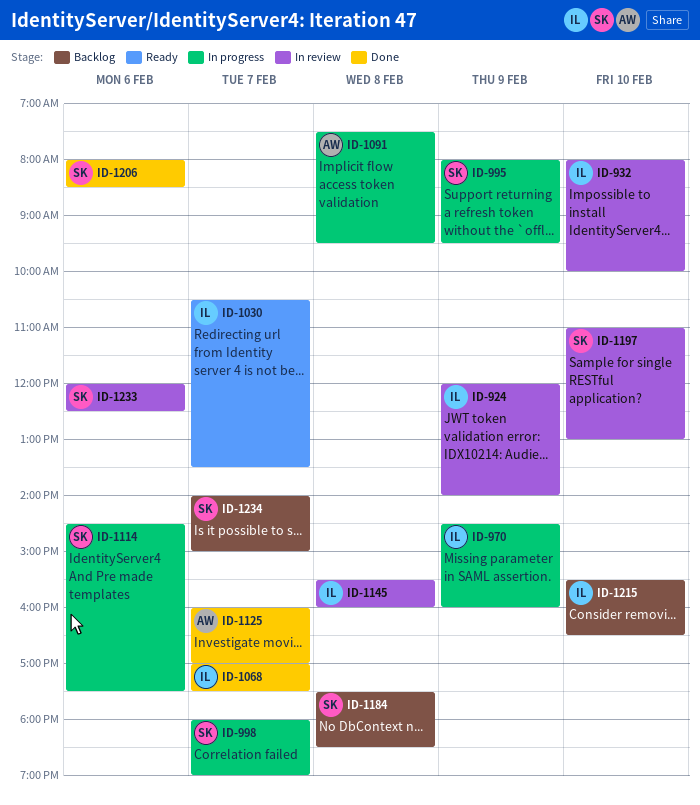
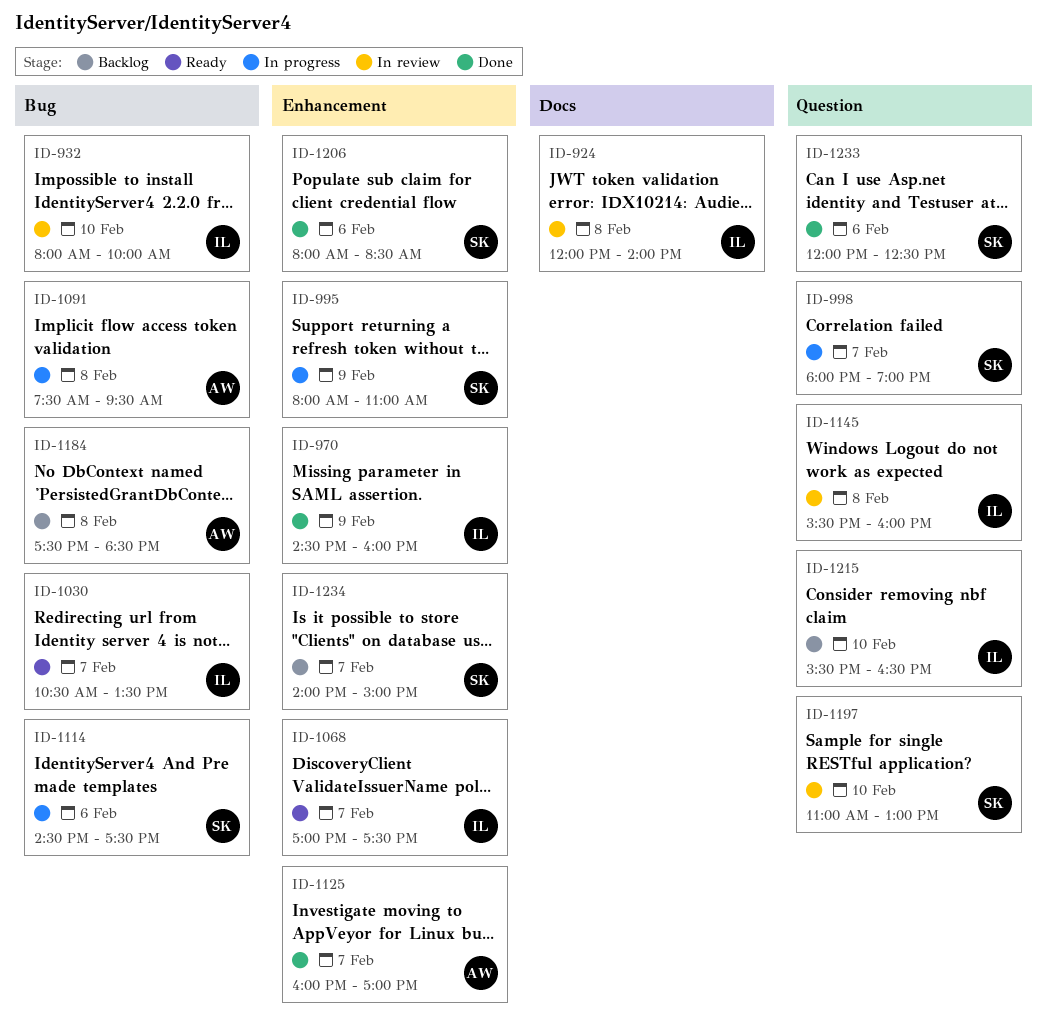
ID-924, day: Feb 9 -> Feb 8
ID-970, status: In progress -> Done
ID-995, ends: 09:30 -> 11:00
ID-1068, status: Done -> Ready
ID-1184, owner: SK -> AW
ID-1233, status: In review -> Done

